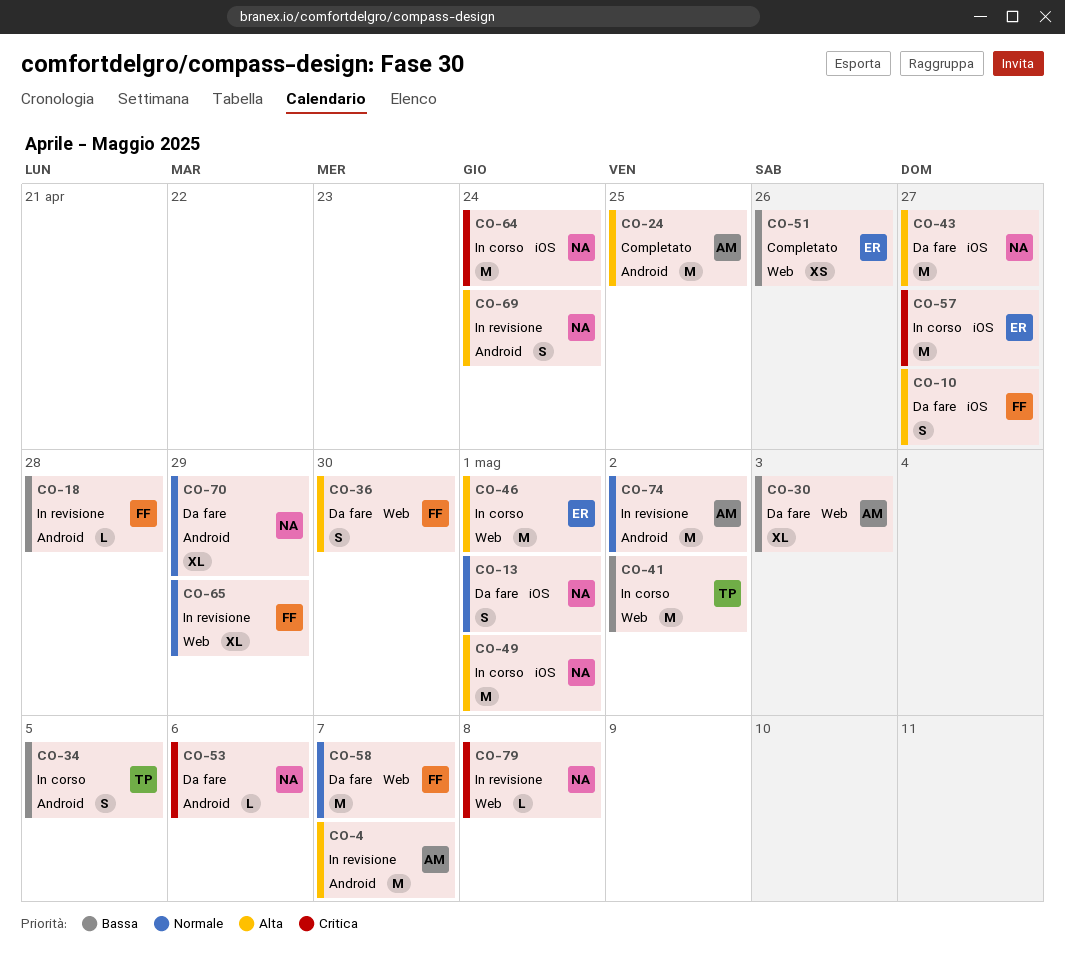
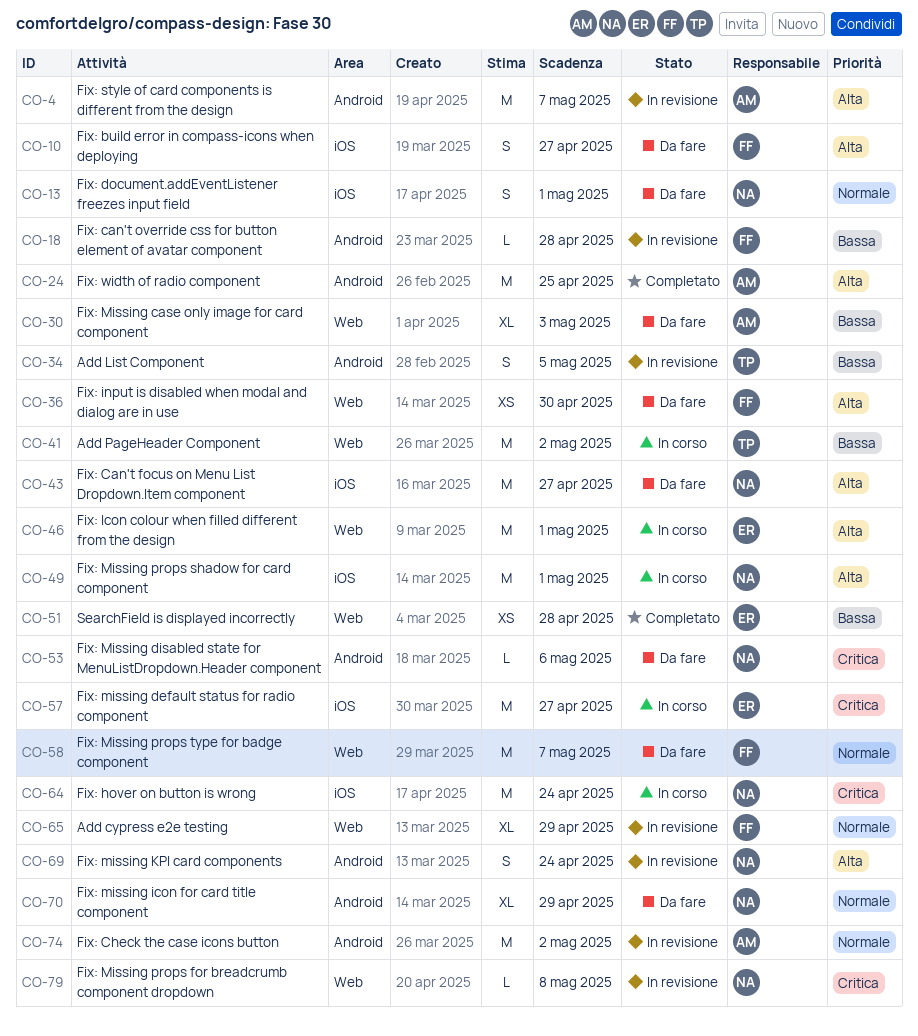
CO-34, status: In corso -> In revisione
CO-36, estimate: S -> XS
CO-51, due: Apr 26 -> Apr 28

